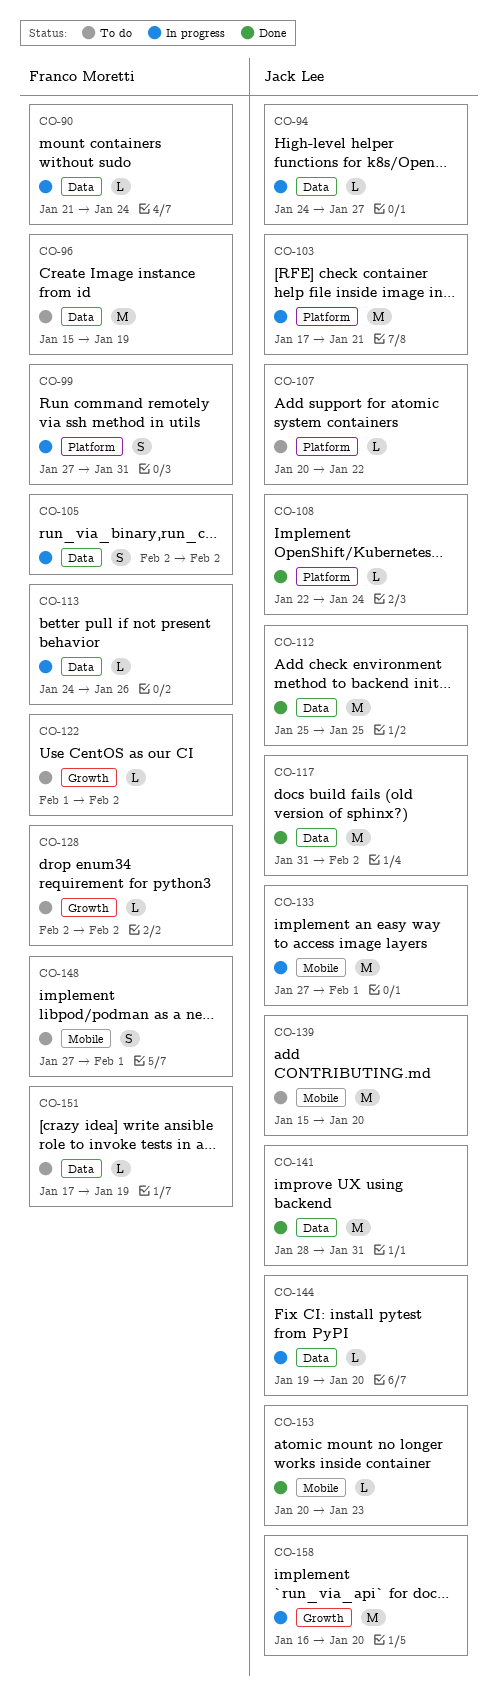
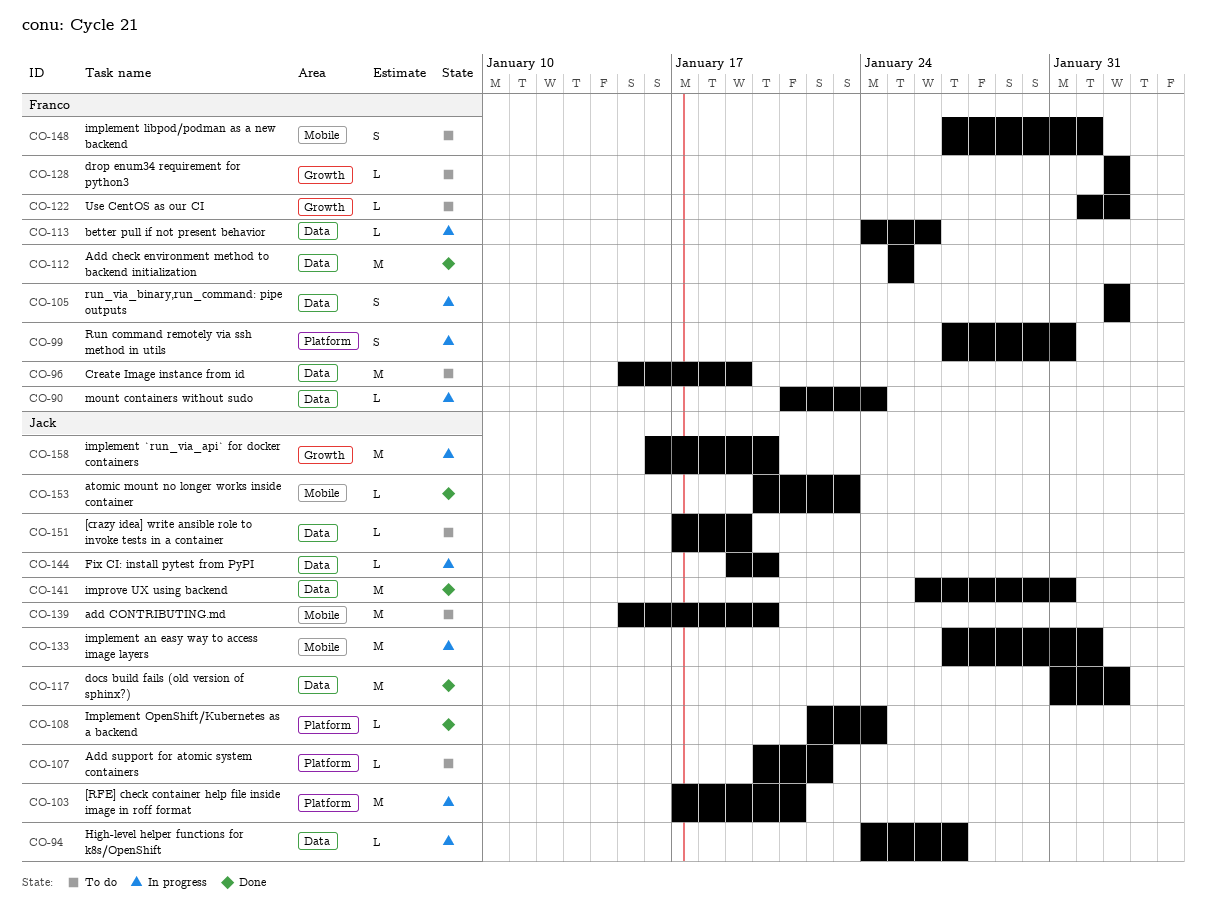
CO-112, owner: Jack Lee -> Franco Moretti
CO-141, start: Jan 28 -> Jan 26
CO-151, owner: Franco Moretti -> Jack Lee

